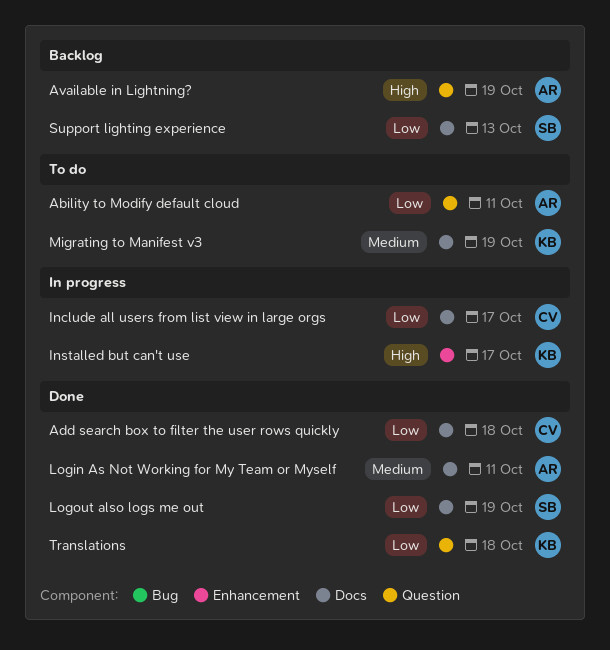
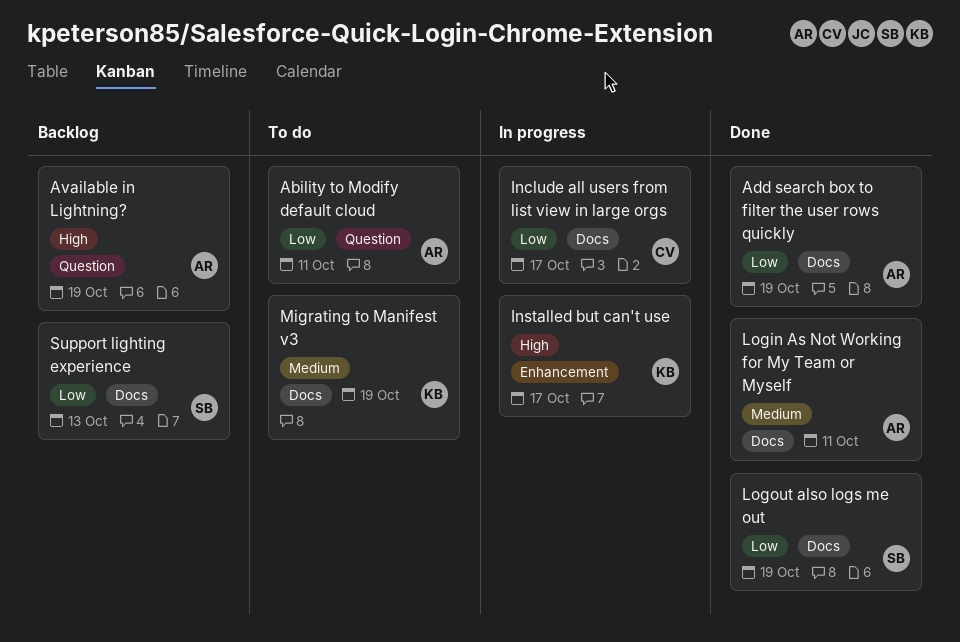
Add search box to filter the user rows quickly, owner: CV -> AR
Add search box to filter the user rows quickly, due: Oct 18 -> Oct 19
Translations: present -> none

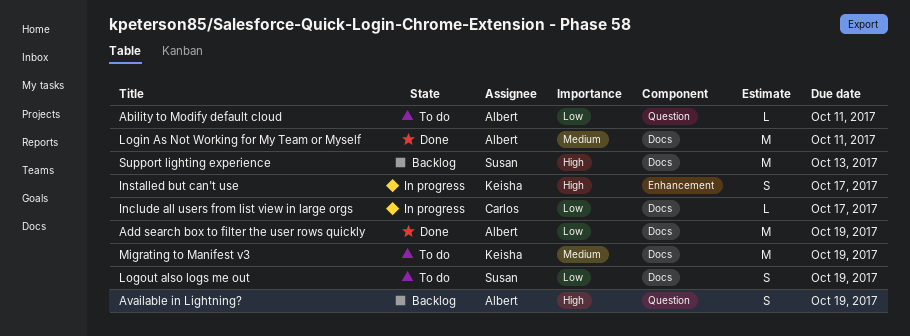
Logout also logs me out, status: Done -> To do
Support lighting experience, priority: Low -> High

